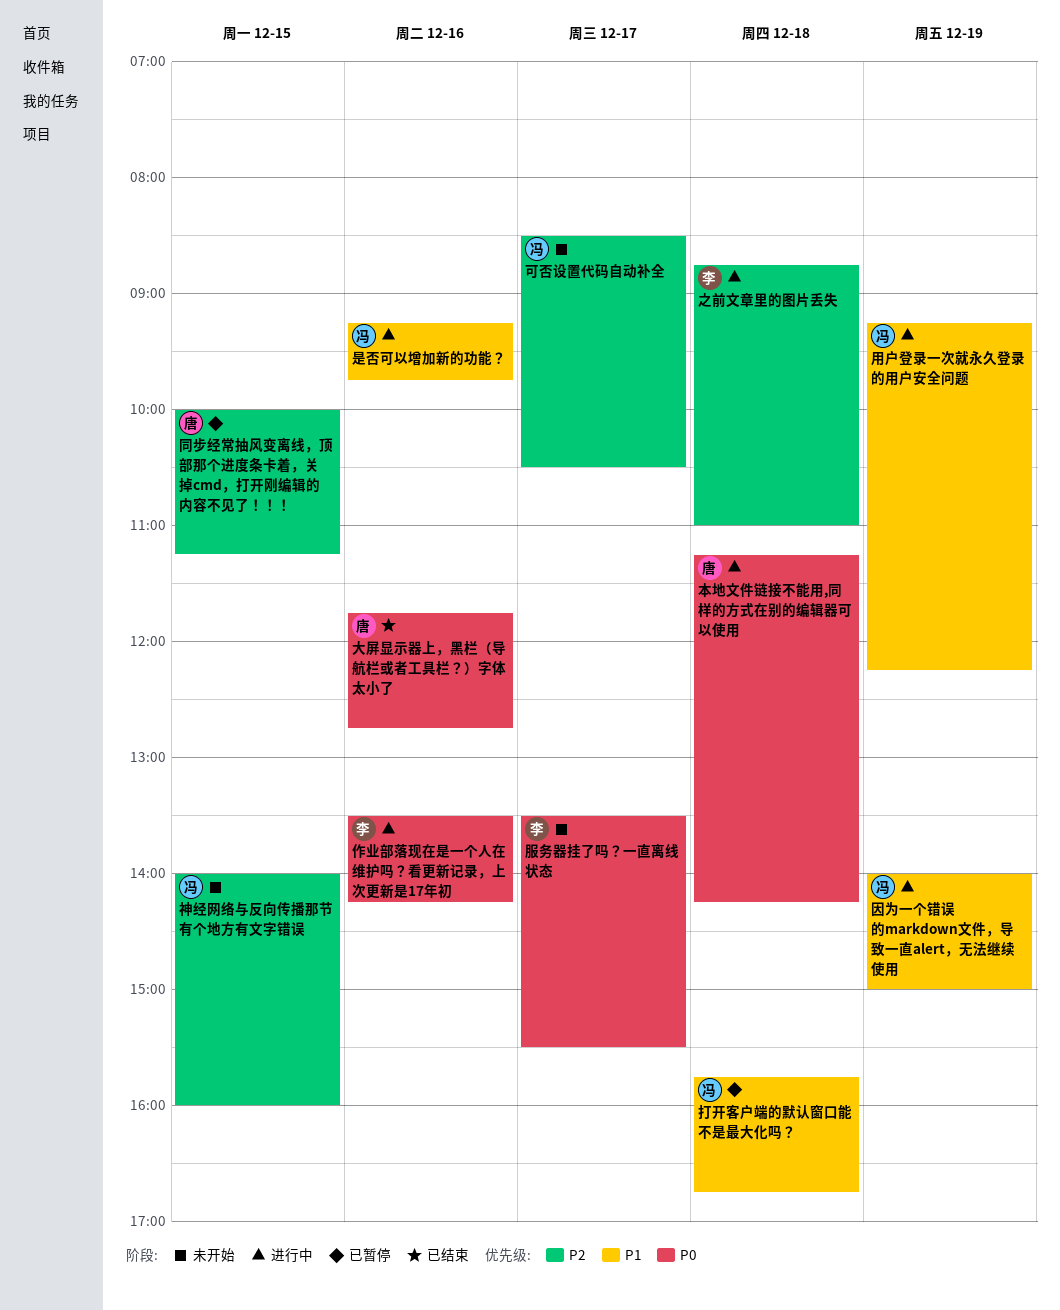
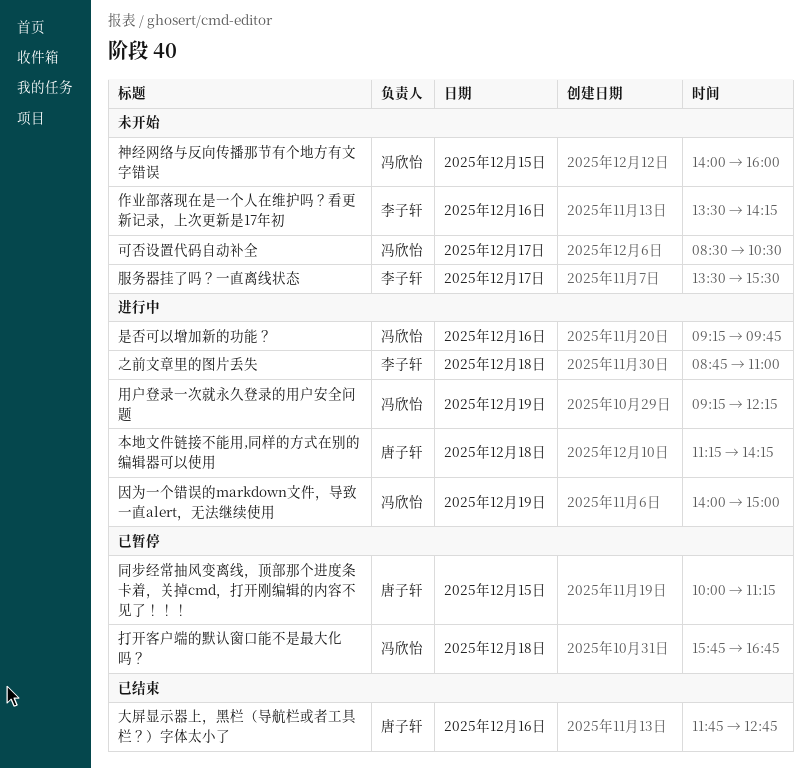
作业部落现在是一个人在维护吗？看更新记录，上次更新是17年初, status: 进行中 -> 未开始

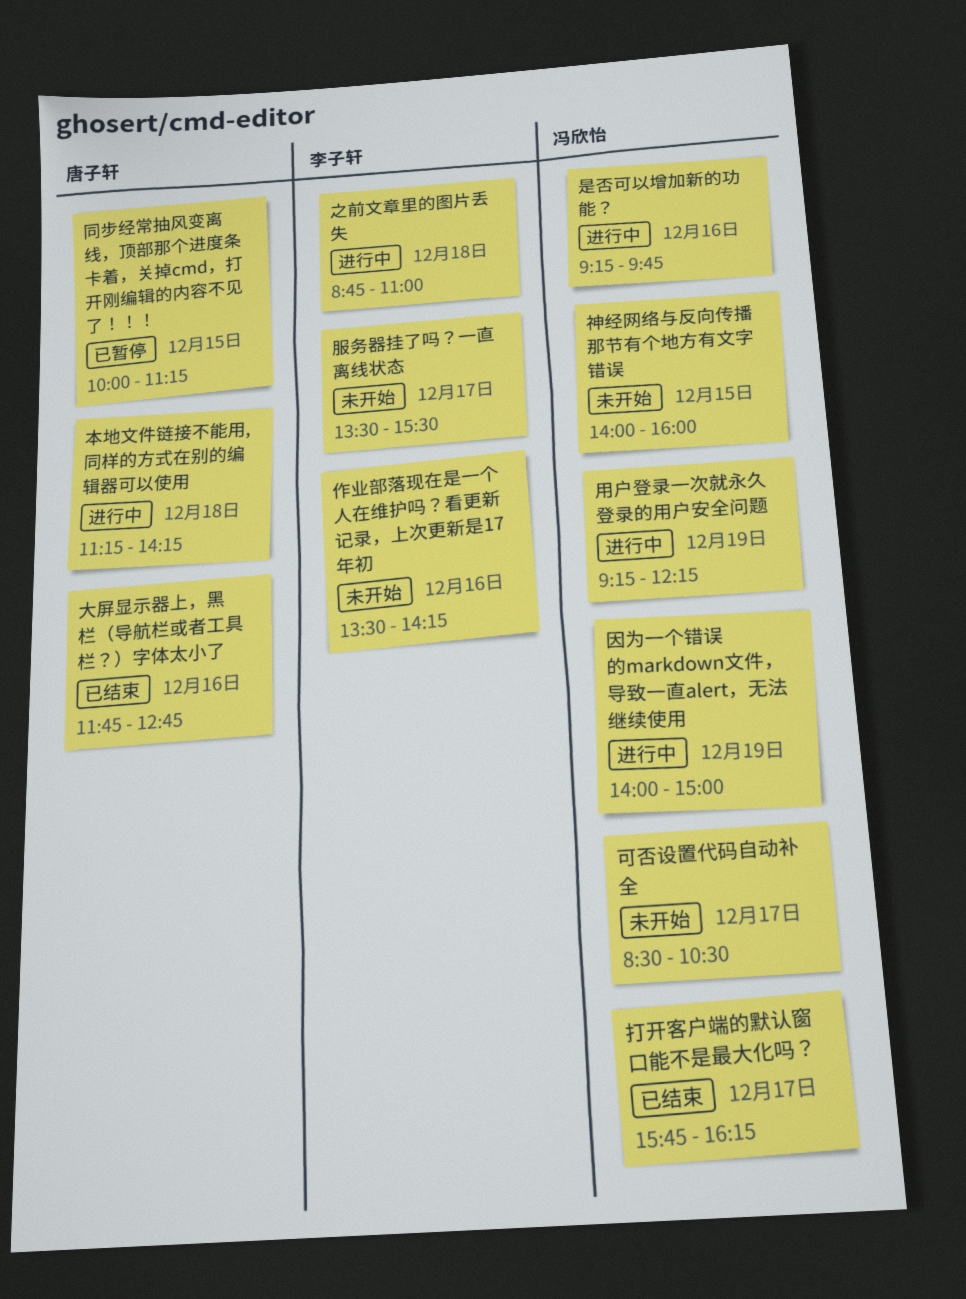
打开客户端的默认窗口能不是最大化吗？, status: 已暂停 -> 已结束
打开客户端的默认窗口能不是最大化吗？, day: Dec 18 -> Dec 17
打开客户端的默认窗口能不是最大化吗？, ends: 16:45 -> 16:15

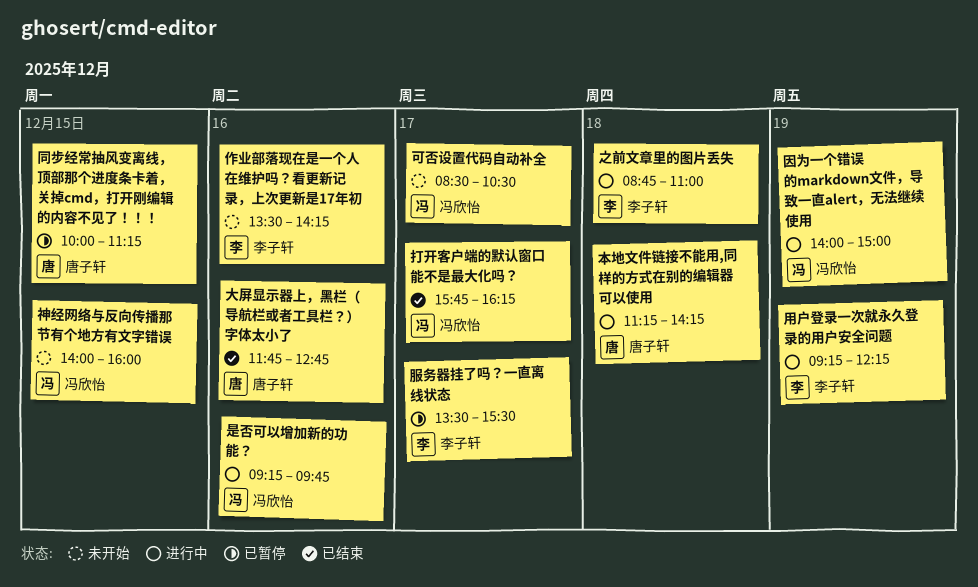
服务器挂了吗？一直离线状态, status: 未开始 -> 已暂停
用户登录一次就永久登录的用户安全问题, owner: 冯欣怡 -> 李子轩

